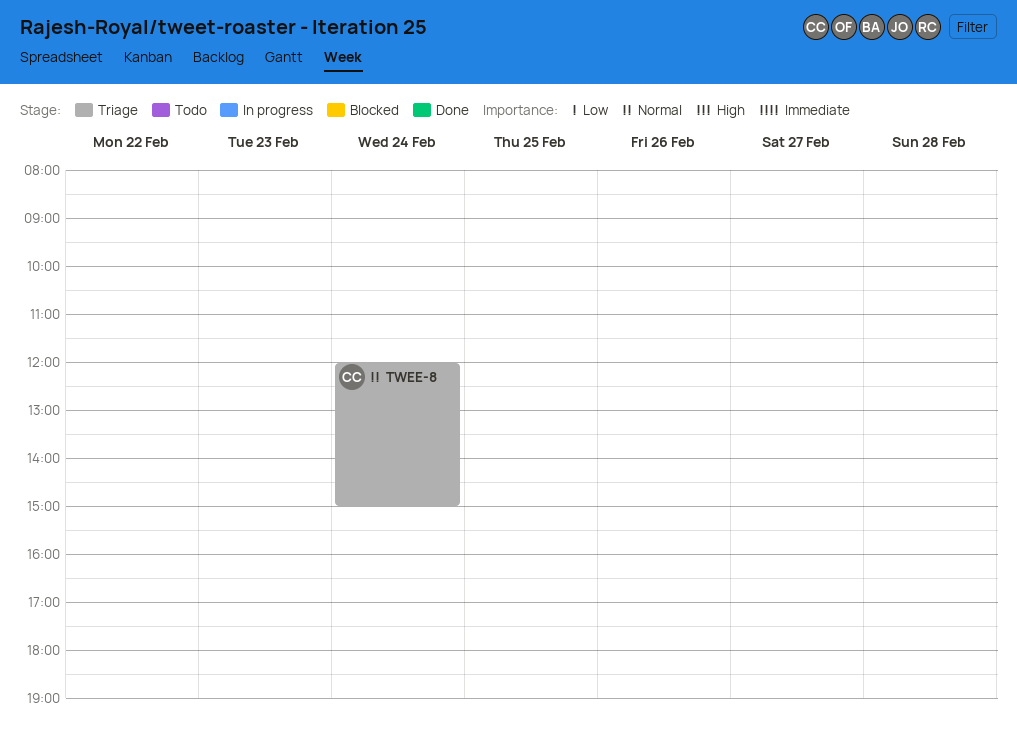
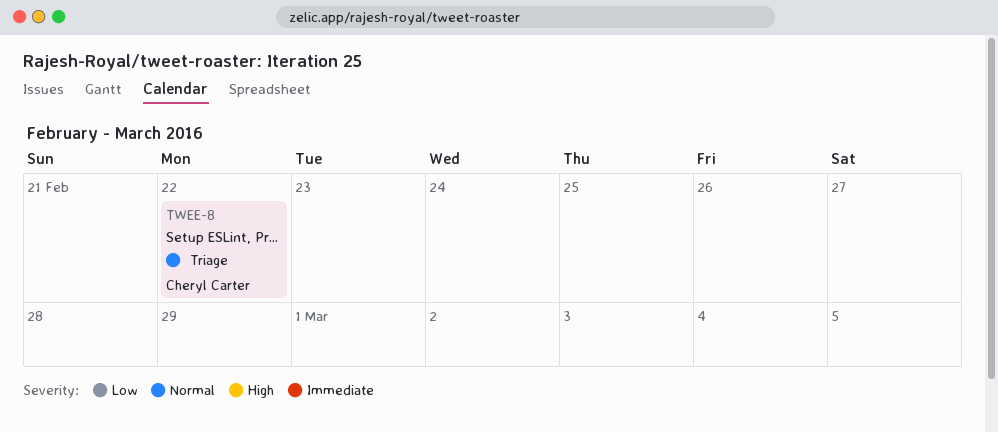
TWEE-8, day: Feb 24 -> Feb 22

